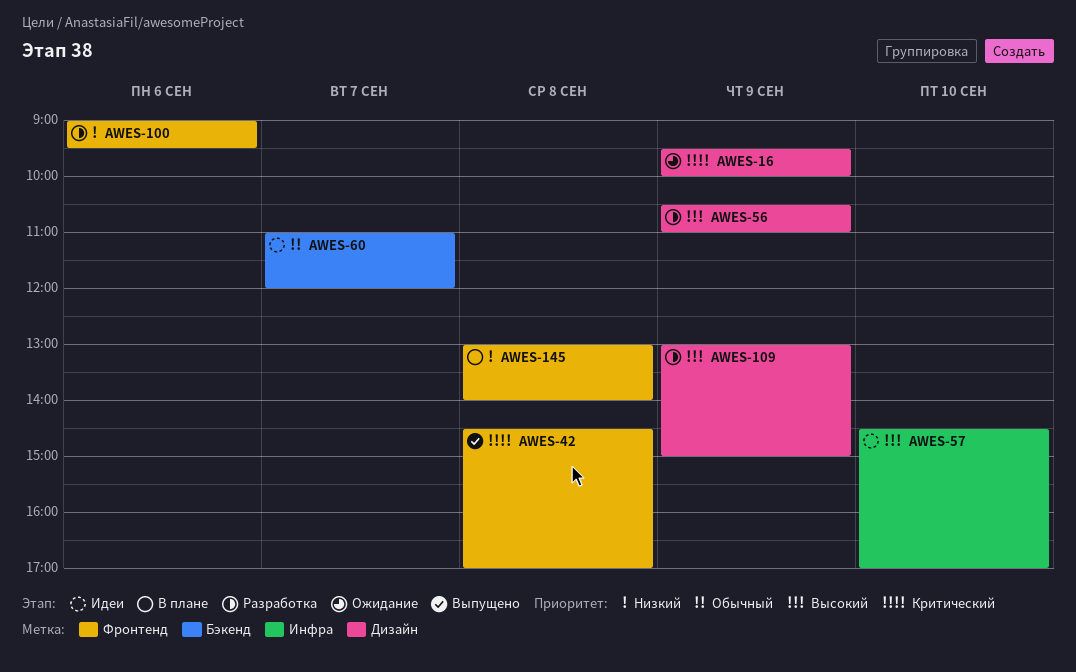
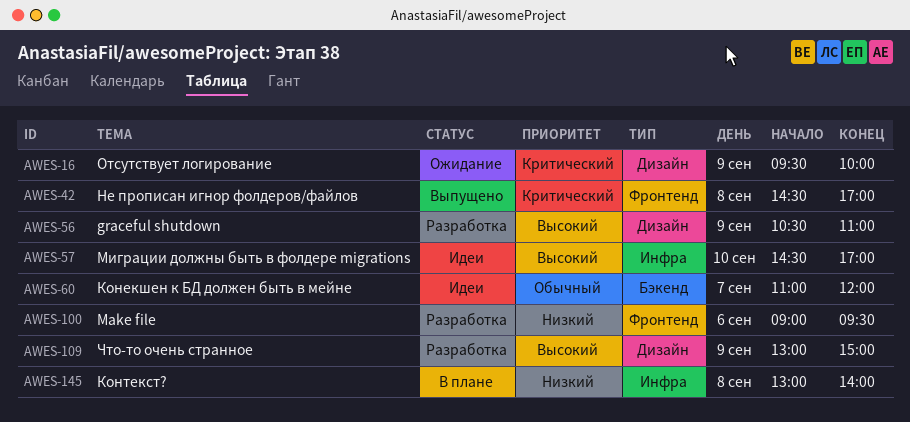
AWES-145, label: Фронтенд -> Инфра

